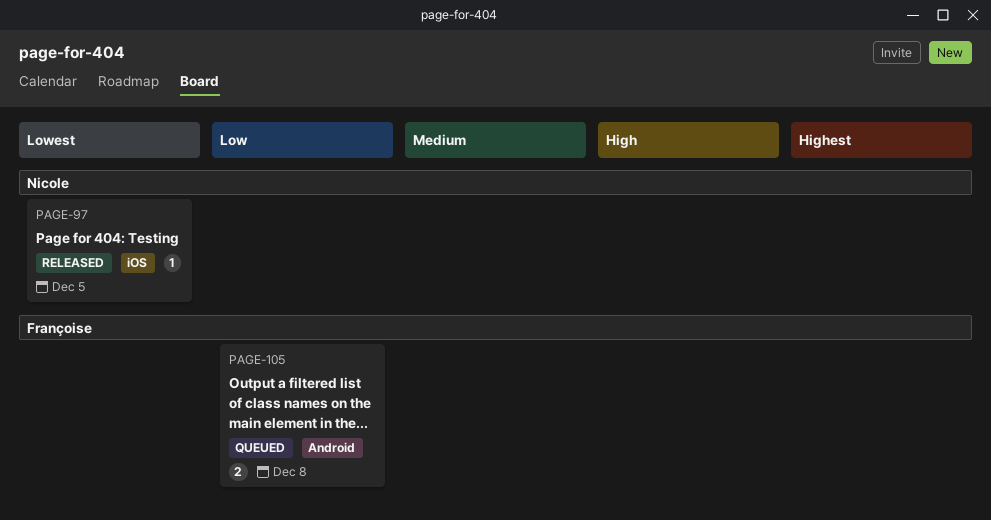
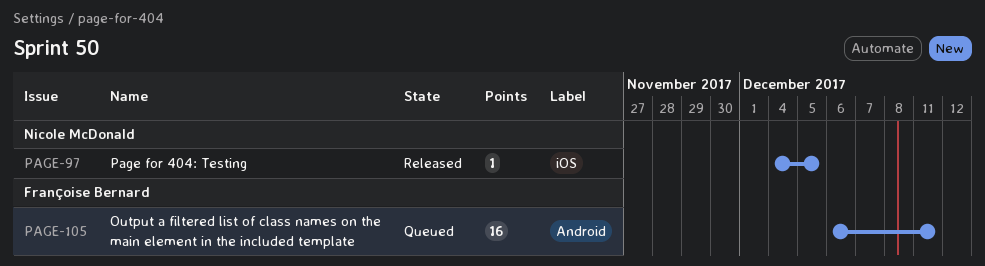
PAGE-105, estimate: 2 -> 16
PAGE-105, due: Dec 8 -> Dec 11

